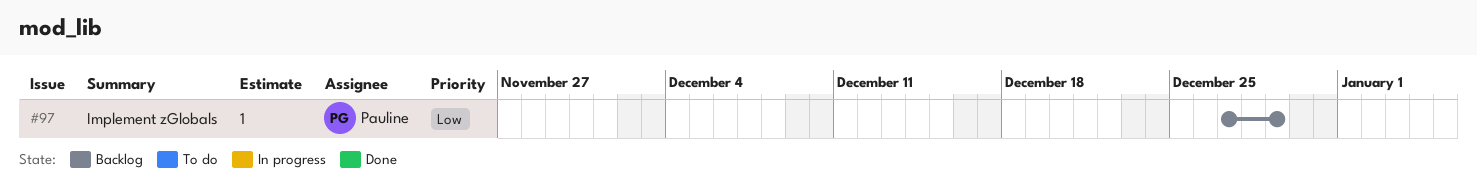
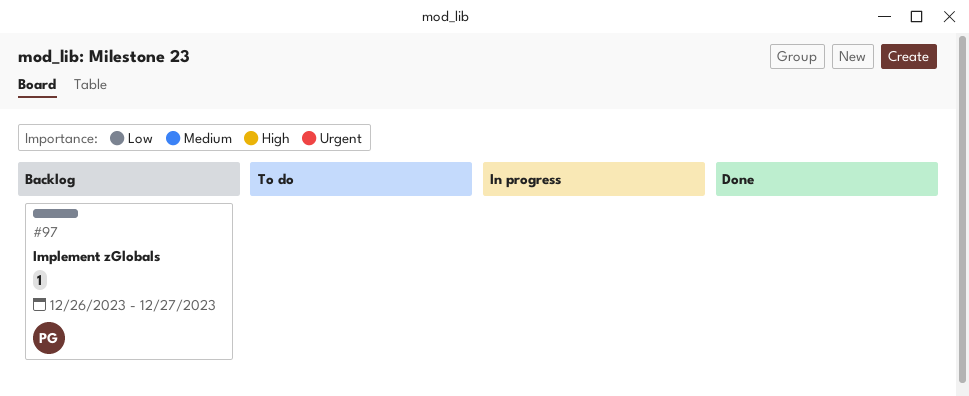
#97, start: Dec 27 -> Dec 26
#97, due: Dec 29 -> Dec 27

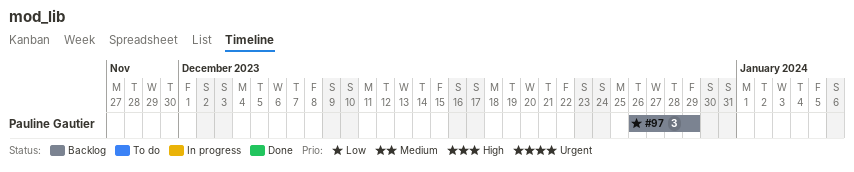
#97, estimate: 1 -> 3
#97, due: Dec 27 -> Dec 29

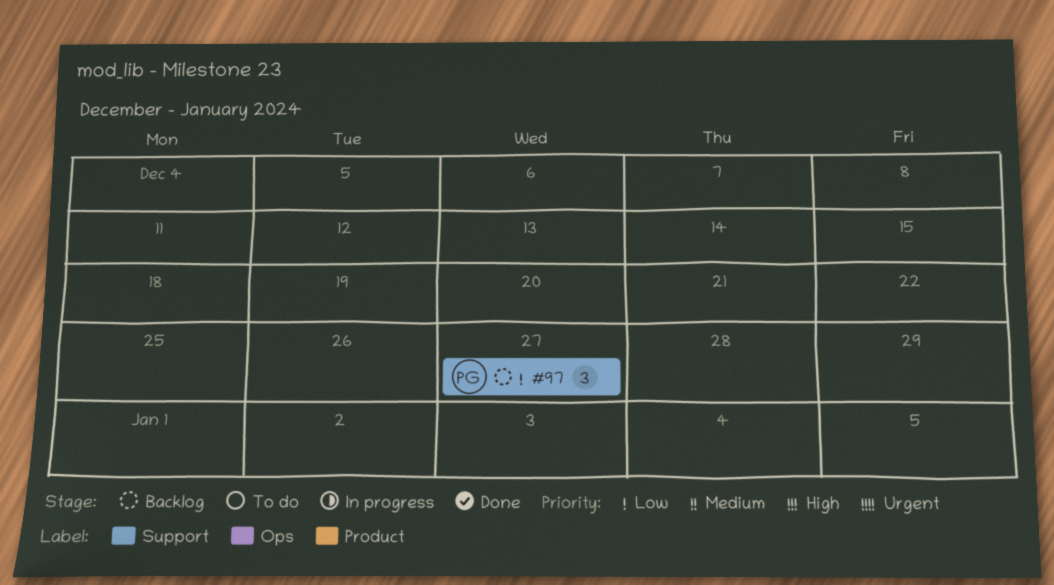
#97, start: Dec 26 -> Dec 27
#97, due: Dec 29 -> Dec 27

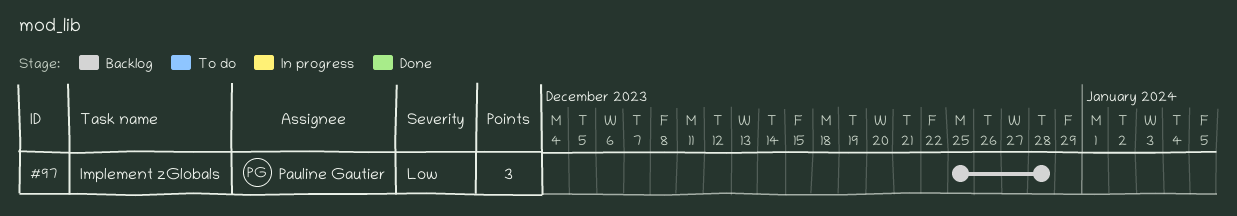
#97, start: Dec 27 -> Dec 25
#97, due: Dec 27 -> Dec 28

